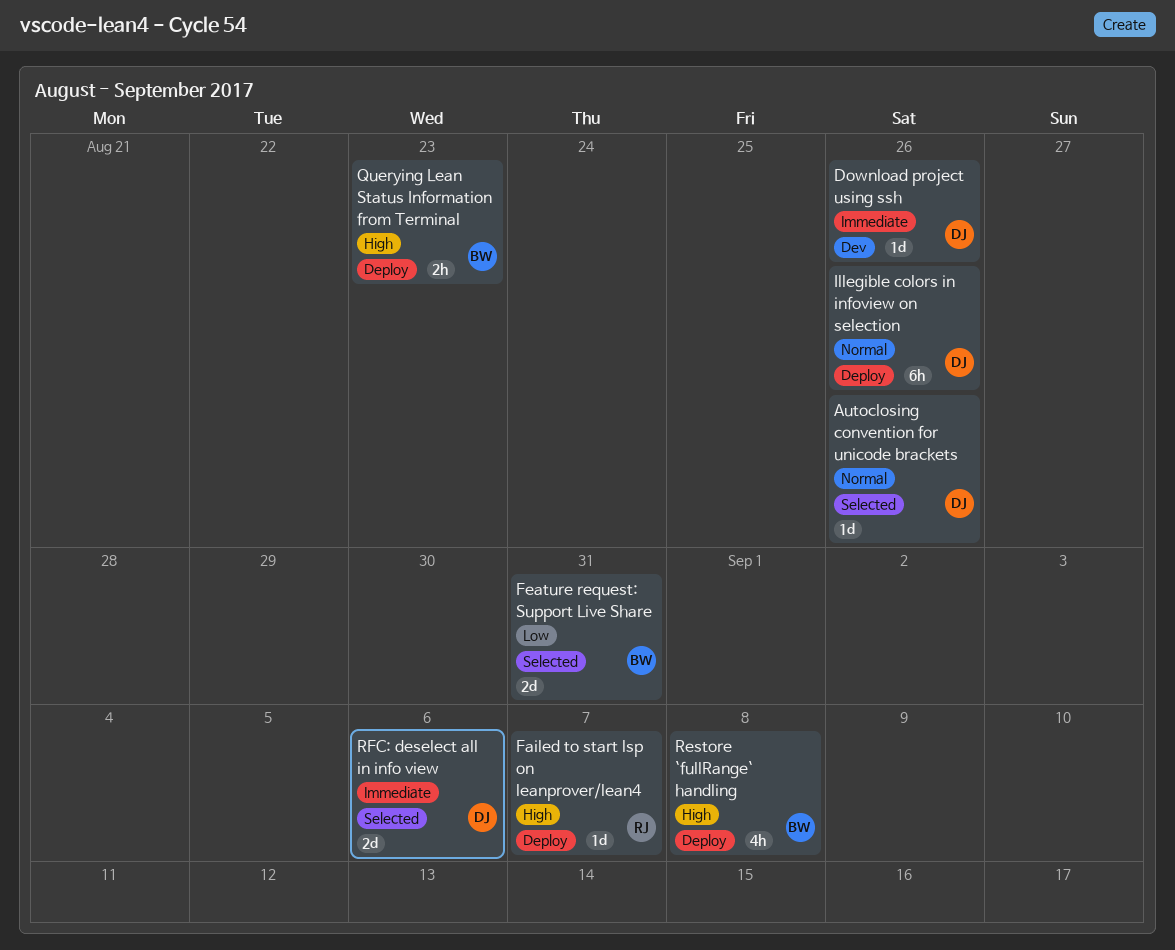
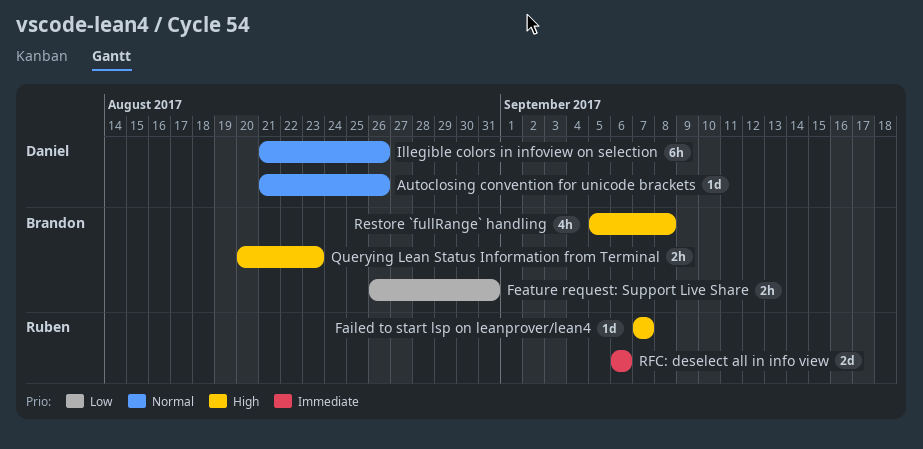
Download project using ssh: present -> none
Feature request: Support Live Share, estimate: 2d -> 2h
RFC: deselect all in info view, owner: Daniel -> Ruben

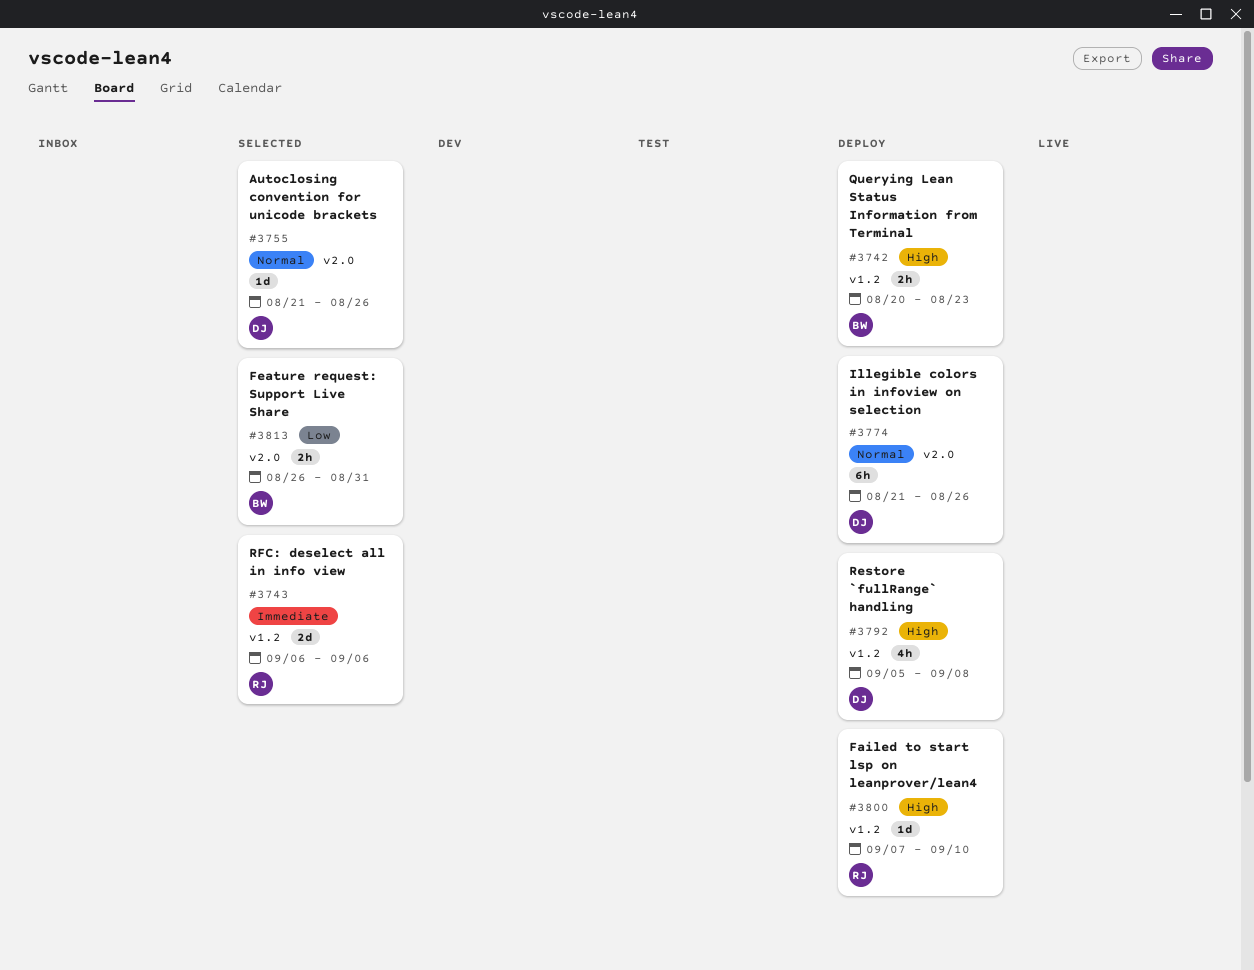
Failed to start lsp on leanprover/lean4, due: Sep 7 -> Sep 10
Restore `fullRange` handling, owner: Brandon -> Daniel

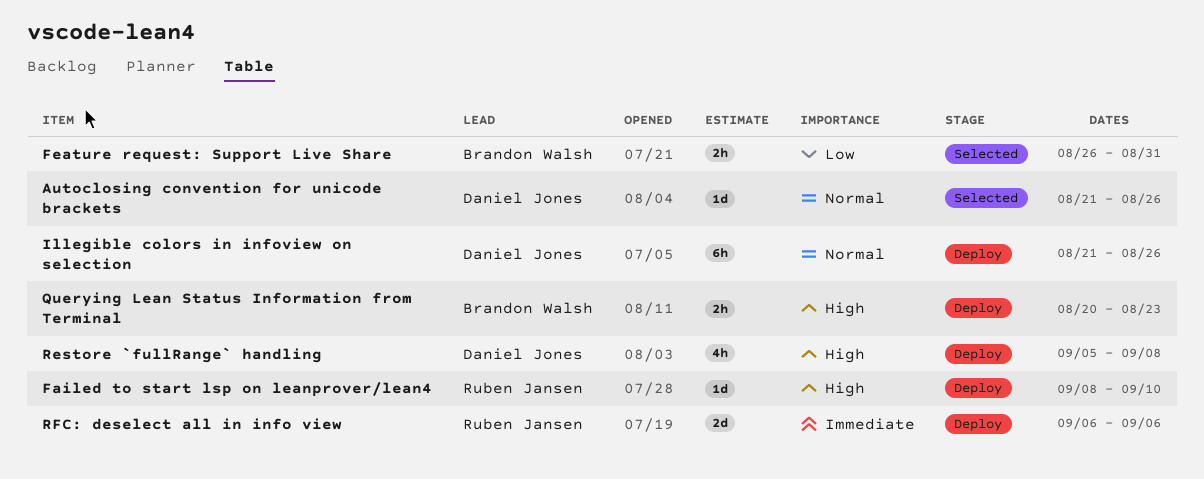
Failed to start lsp on leanprover/lean4, start: Sep 7 -> Sep 8
RFC: deselect all in info view, status: Selected -> Deploy

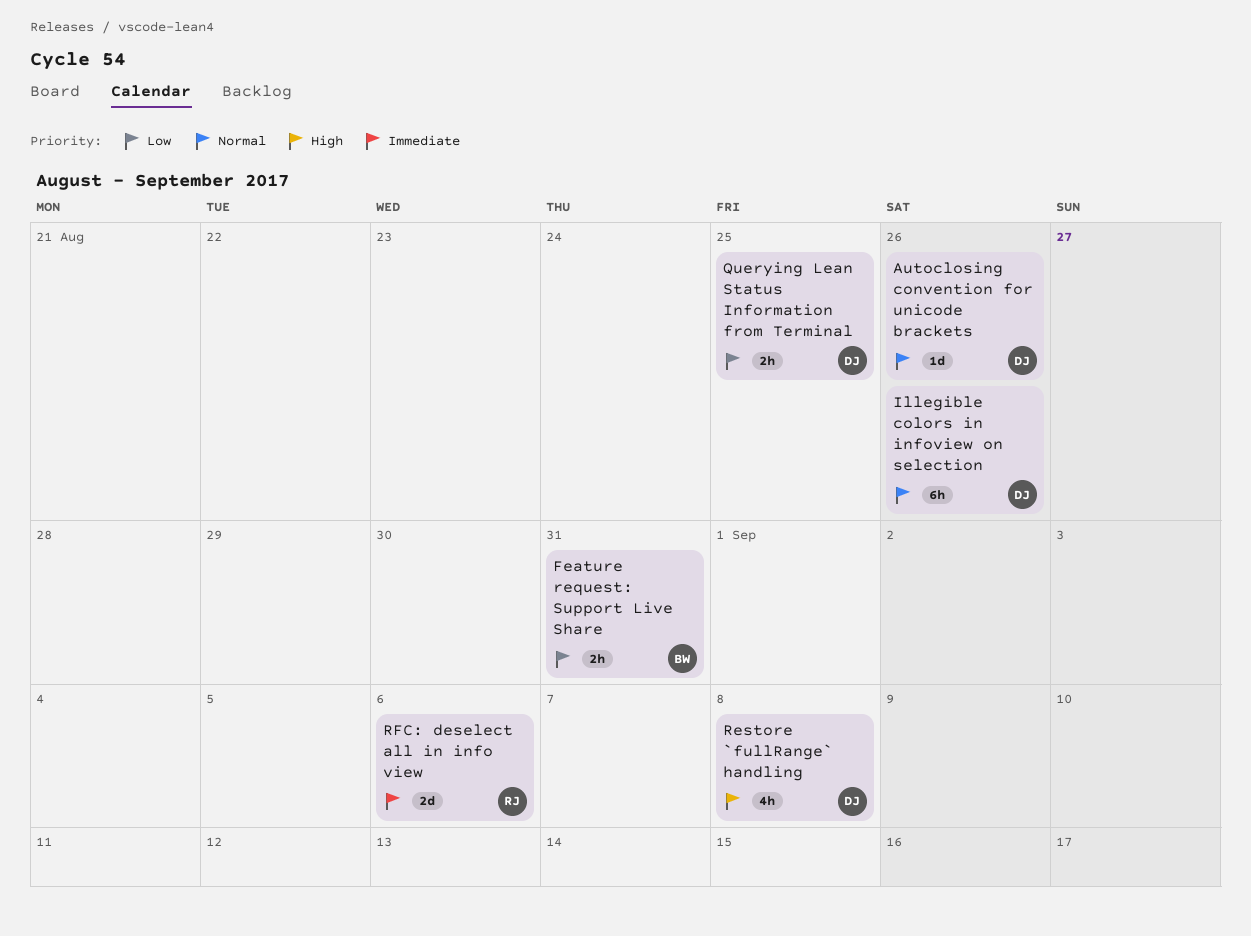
Failed to start lsp on leanprover/lean4: present -> none
Querying Lean Status Information from Terminal, owner: Brandon Walsh -> Daniel Jones
Querying Lean Status Information from Terminal, priority: High -> Low
Querying Lean Status Information from Terminal, due: Aug 23 -> Aug 25

